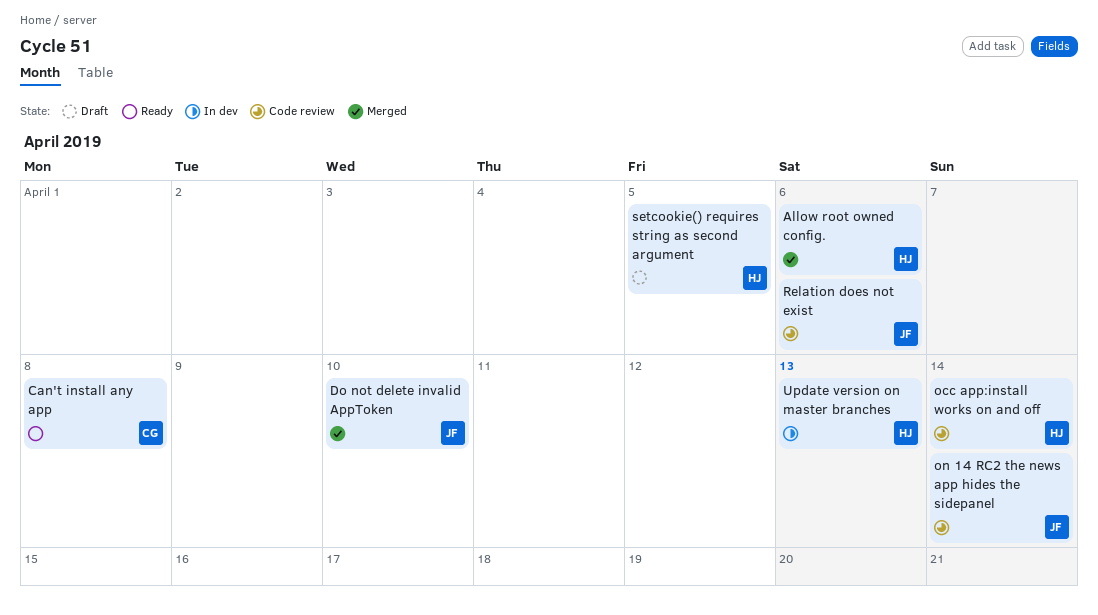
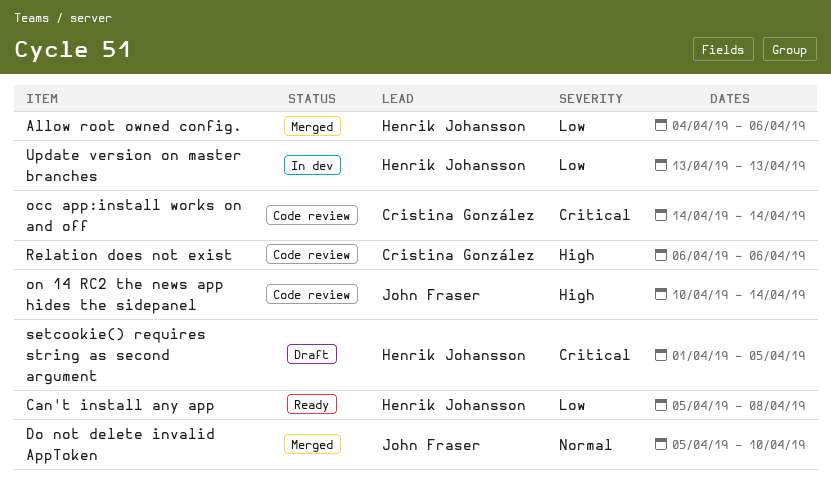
Can't install any app, owner: Cristina González -> Henrik Johansson
occ app:install works on and off, owner: Henrik Johansson -> Cristina González
Relation does not exist, owner: John Fraser -> Cristina González

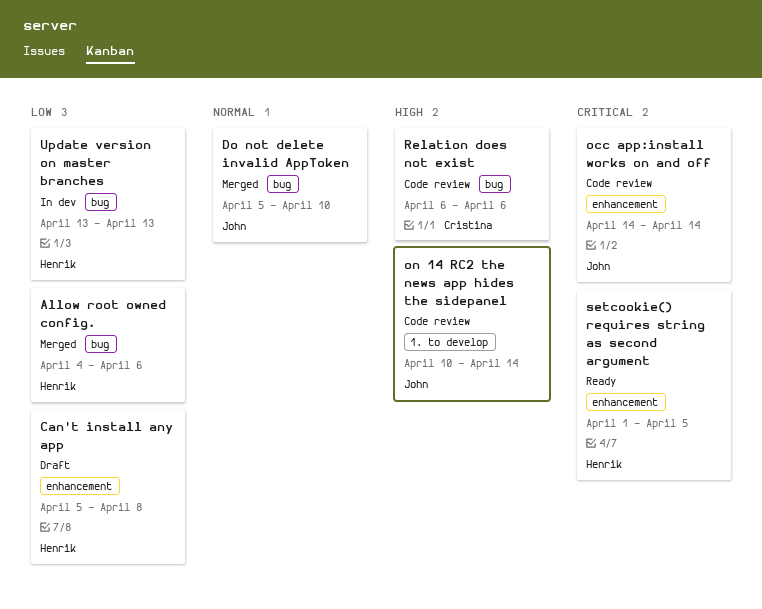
Can't install any app, status: Ready -> Draft
occ app:install works on and off, owner: Cristina González -> John Fraser
setcookie() requires string as second argument, status: Draft -> Ready

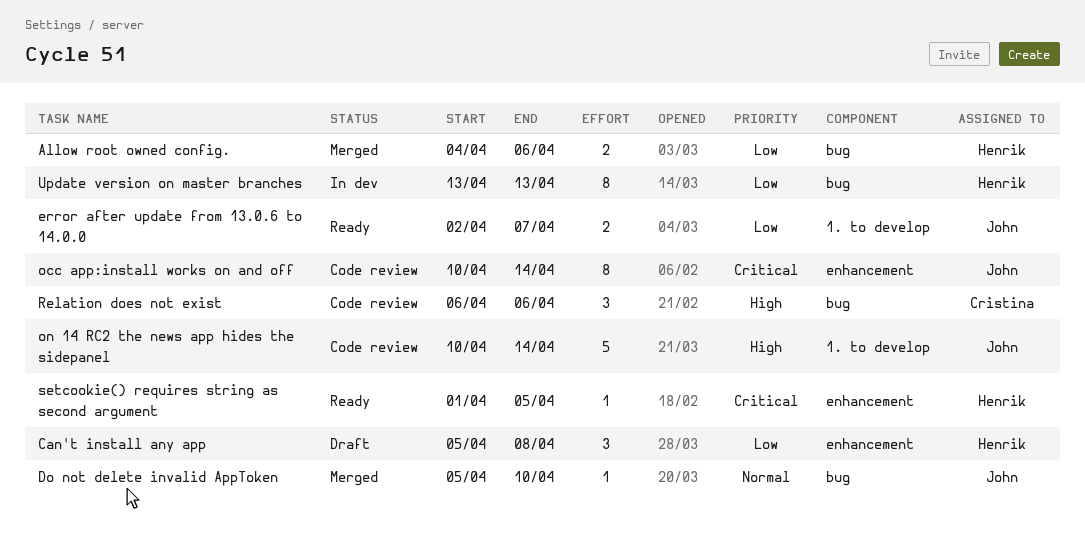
error after update from 13.0.6 to 14.0.0: none -> present
occ app:install works on and off, start: Apr 14 -> Apr 10

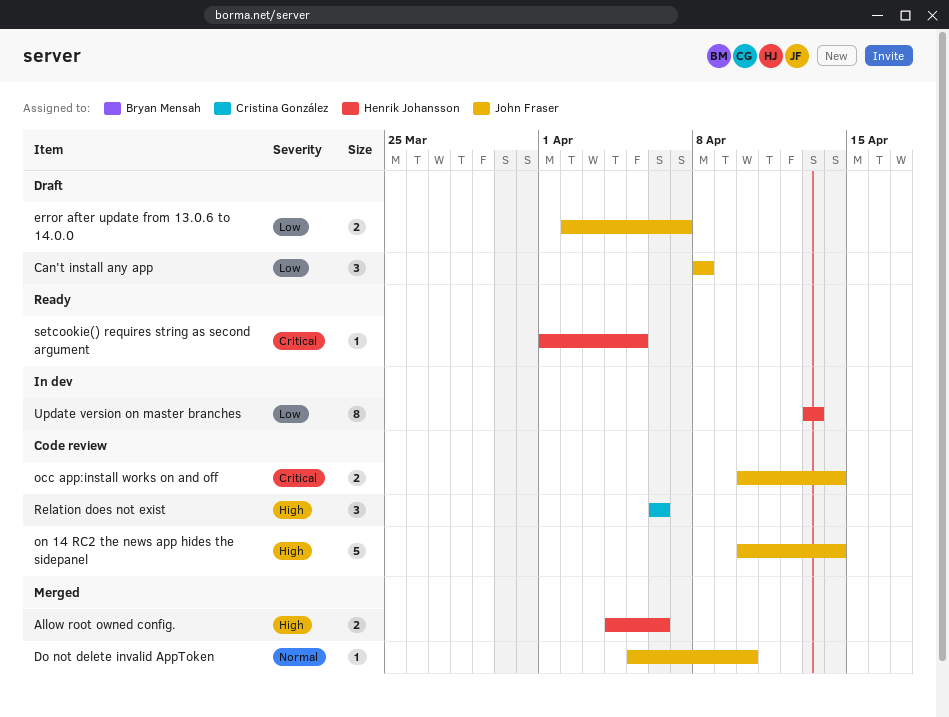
Allow root owned config., priority: Low -> High
Can't install any app, owner: Henrik Johansson -> John Fraser
Can't install any app, start: Apr 5 -> Apr 8
error after update from 13.0.6 to 14.0.0, status: Ready -> Draft
occ app:install works on and off, estimate: 8 -> 2

